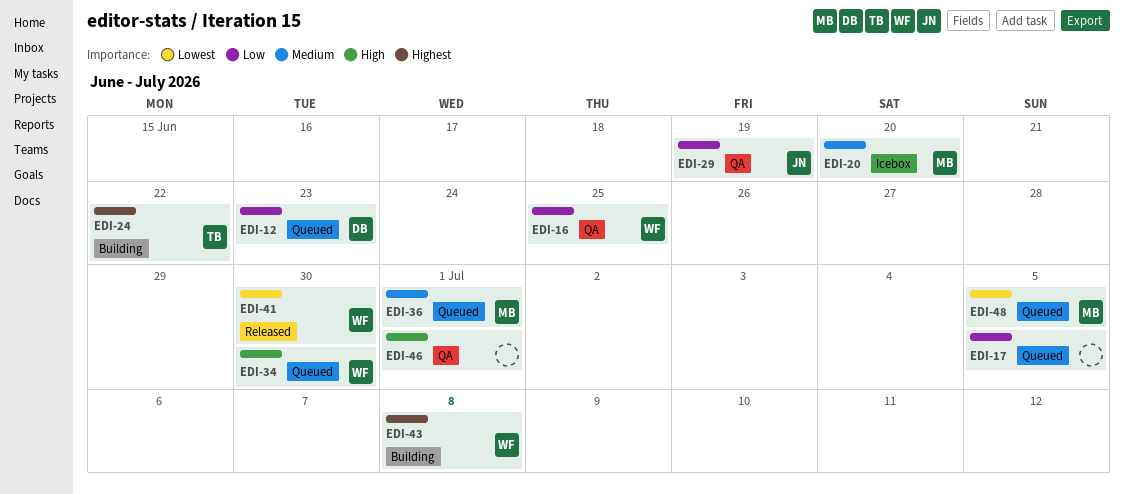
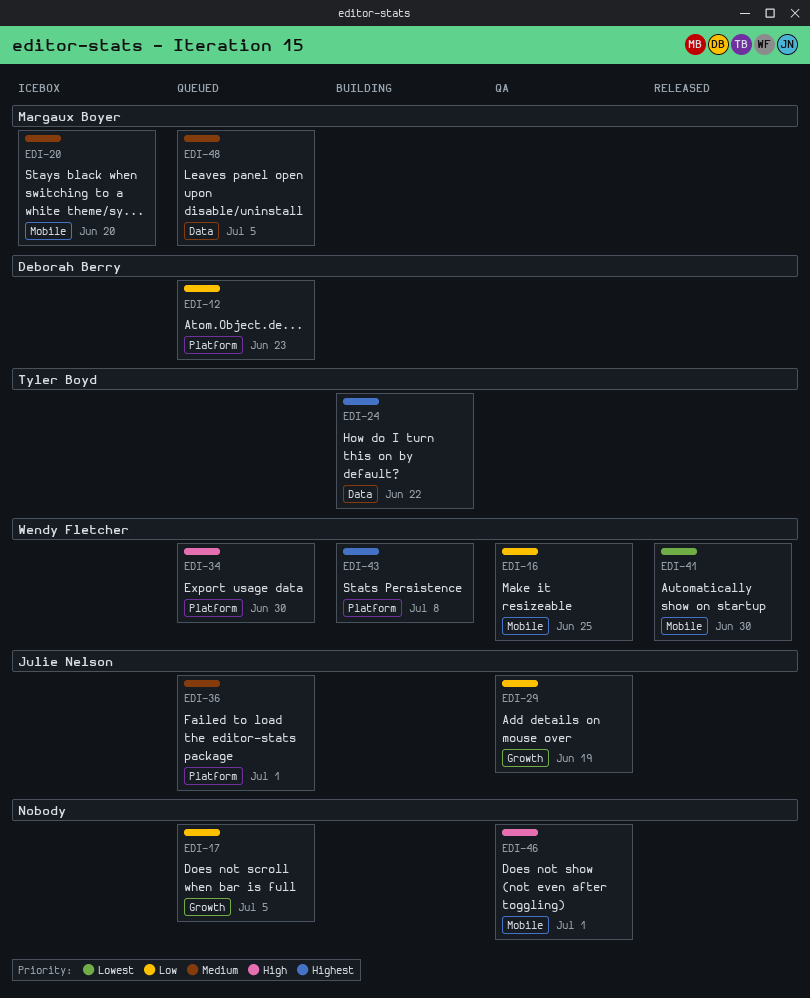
EDI-36, owner: Margaux Boyer -> Julie Nelson
EDI-48, priority: Lowest -> Medium

